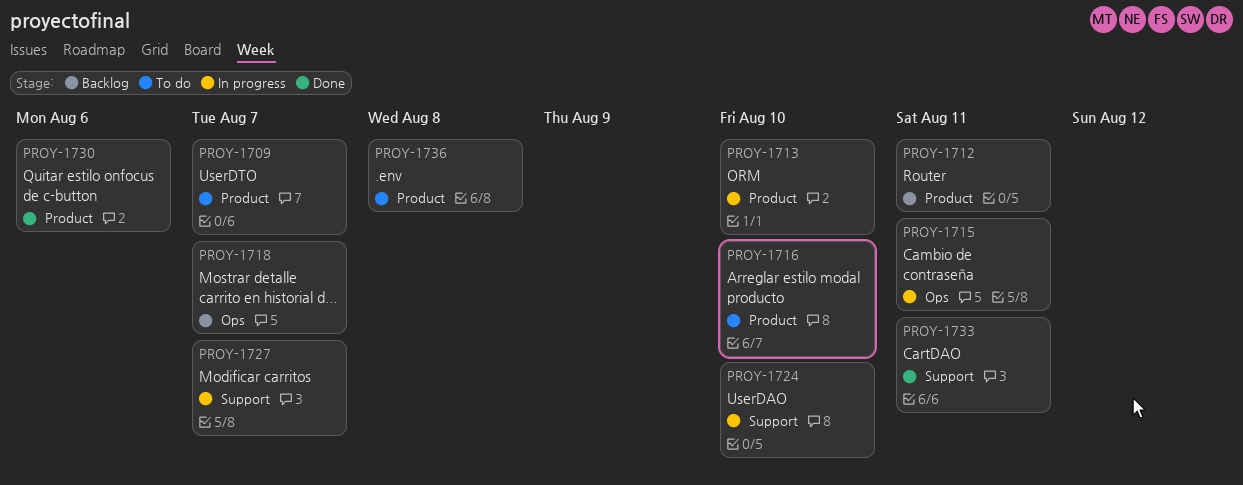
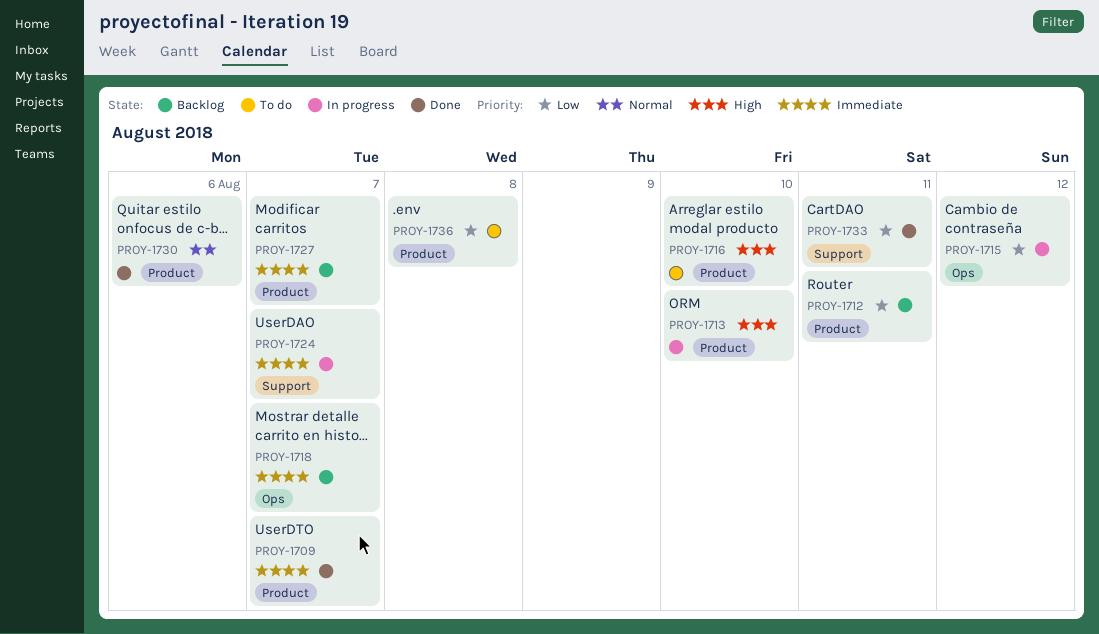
PROY-1709, status: To do -> Done
PROY-1715, due: Aug 11 -> Aug 12
PROY-1724, due: Aug 10 -> Aug 7
PROY-1727, status: In progress -> Backlog
PROY-1727, label: Support -> Product

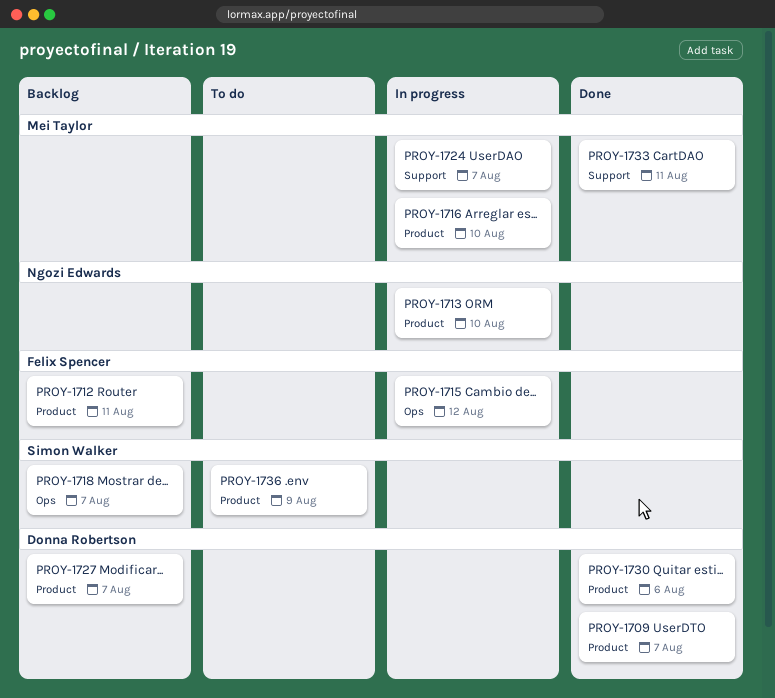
PROY-1716, status: To do -> In progress
PROY-1736, due: Aug 8 -> Aug 9

